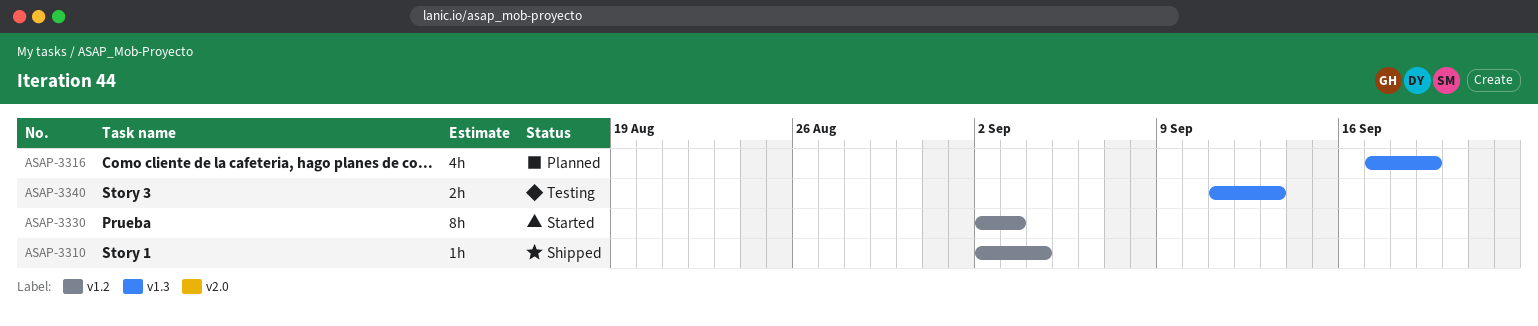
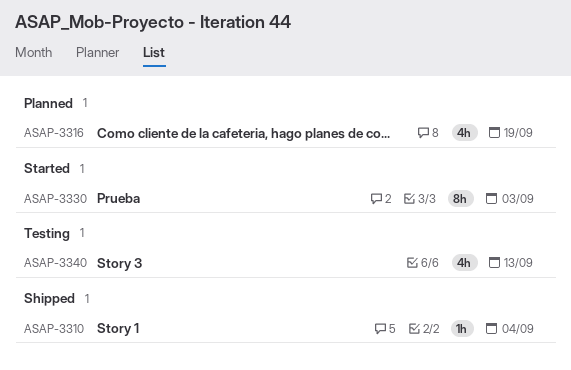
ASAP-3340, estimate: 2h -> 4h

